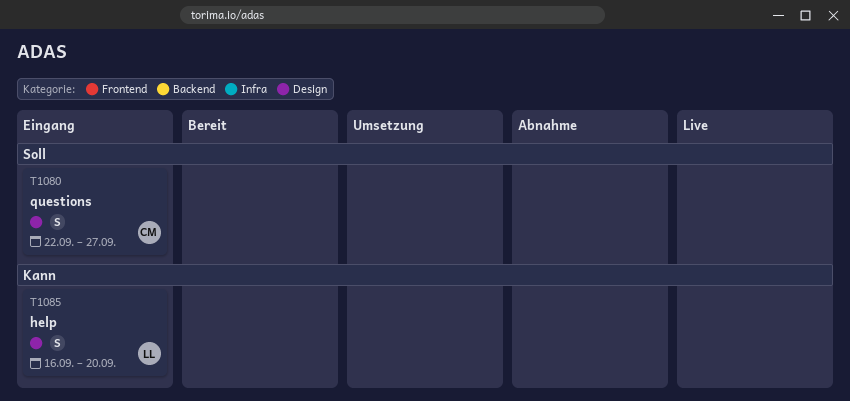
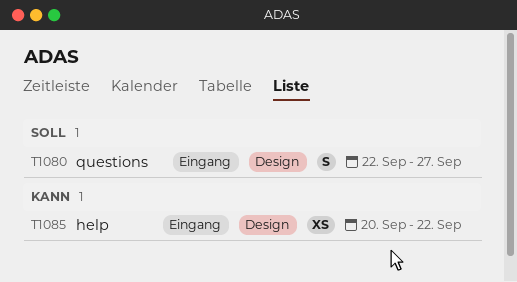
T1085, estimate: S -> XS
T1085, start: Sep 16 -> Sep 20
T1085, due: Sep 20 -> Sep 22

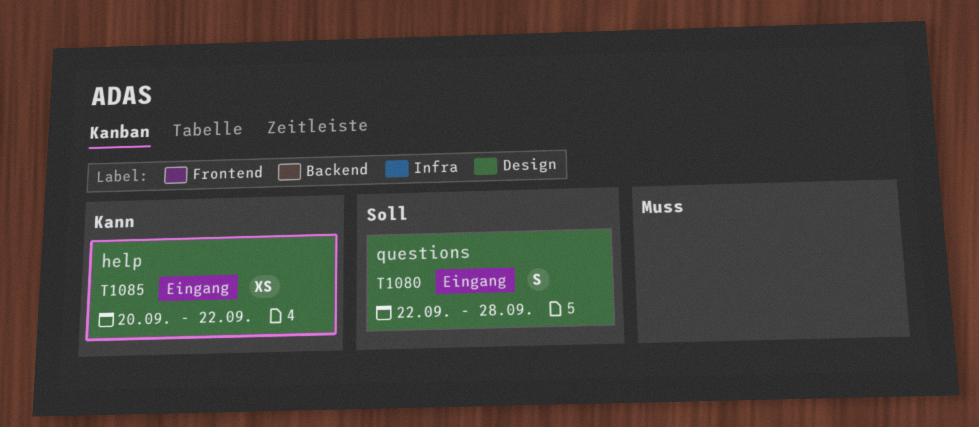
T1080, due: Sep 27 -> Sep 28

